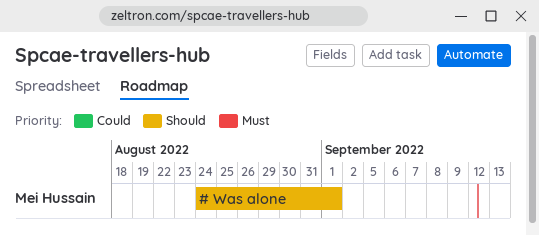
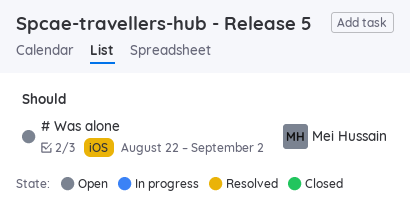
# Was alone, start: Aug 24 -> Aug 22
# Was alone, due: Sep 1 -> Sep 2

